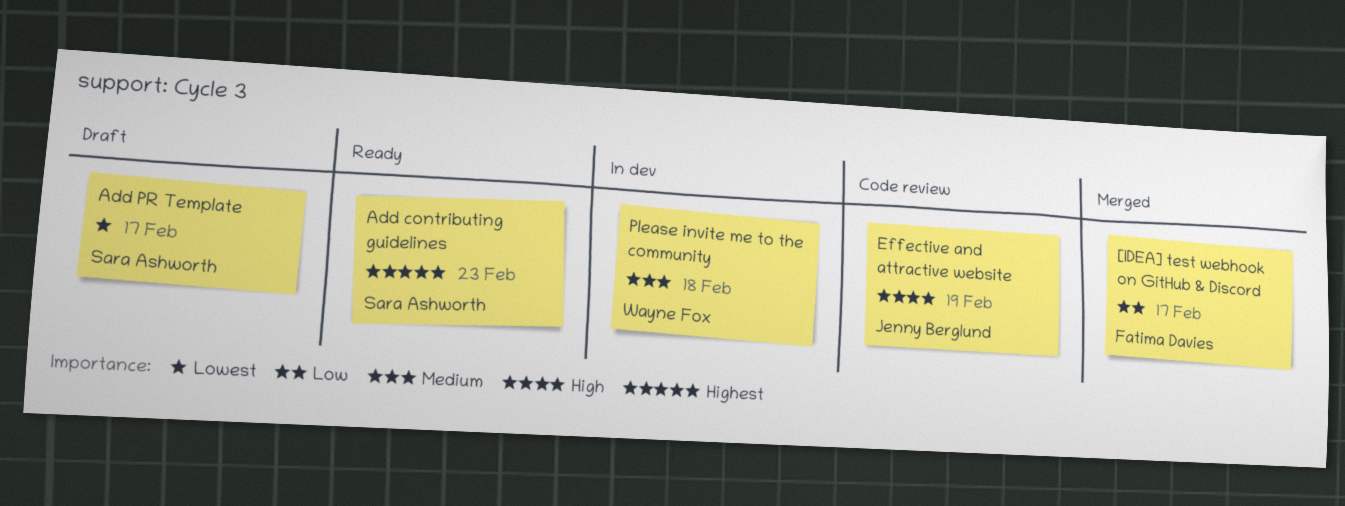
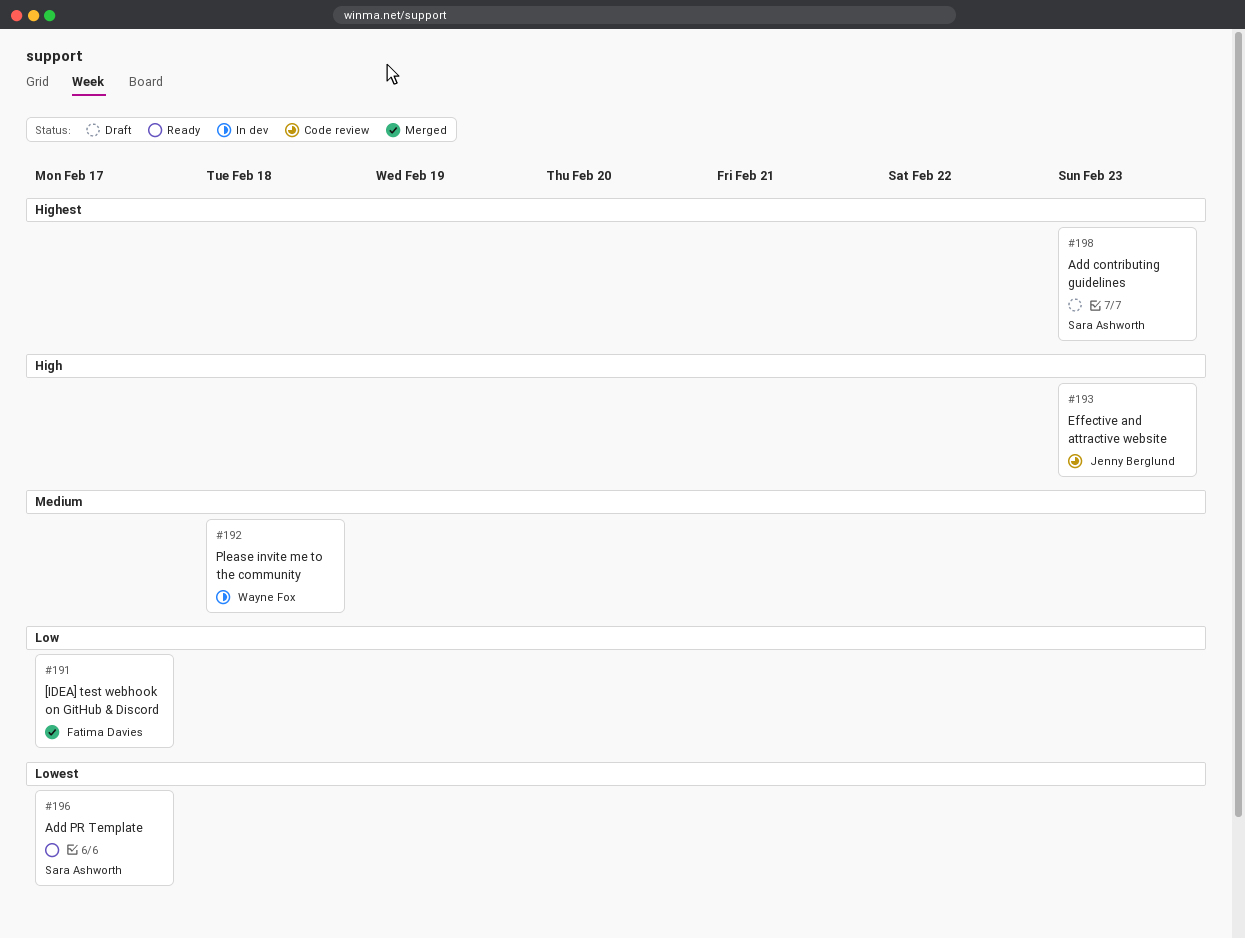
Add contributing guidelines, status: Ready -> Draft
Add PR Template, status: Draft -> Ready
Effective and attractive website, due: Feb 19 -> Feb 23

